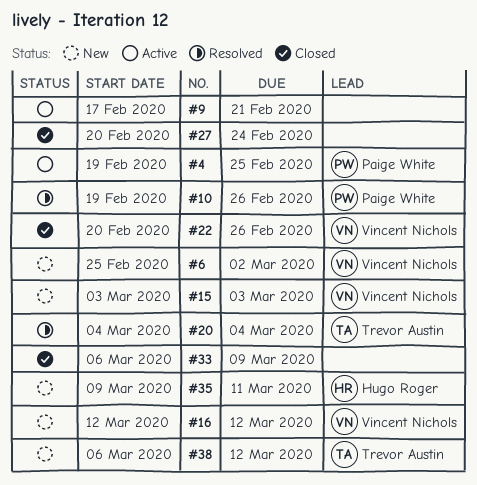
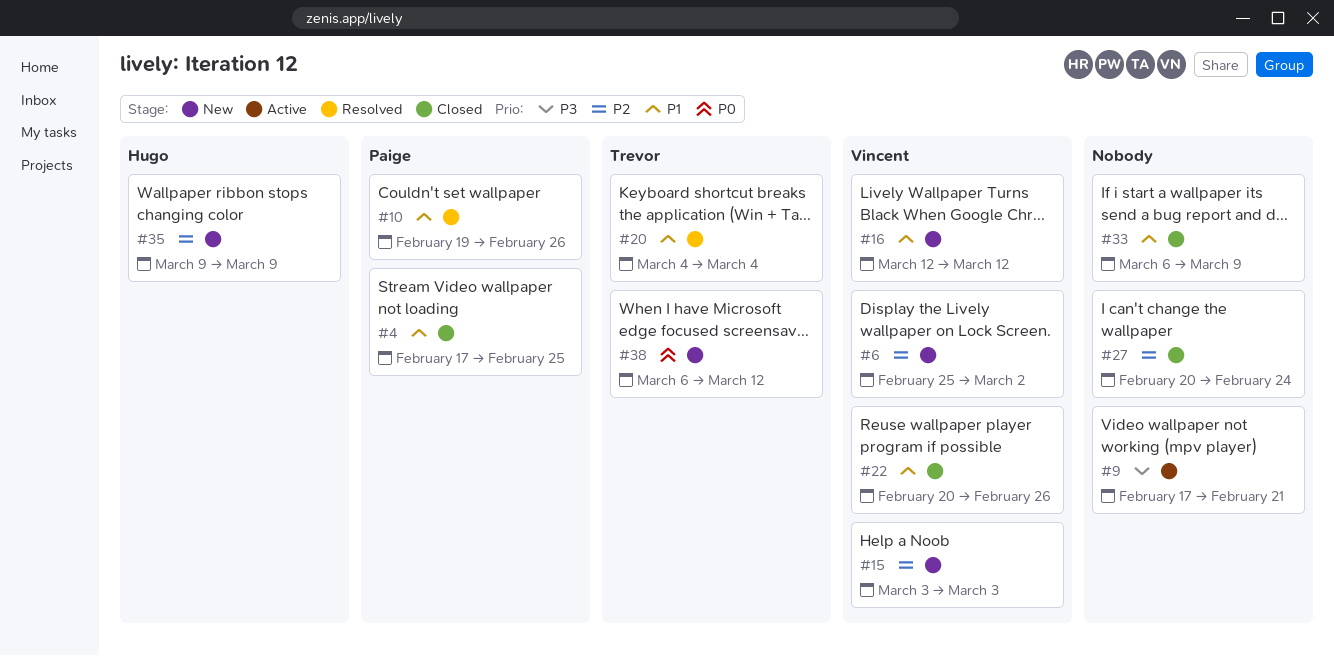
#4, status: Active -> Closed
#4, start: Feb 19 -> Feb 17
#35, due: Mar 11 -> Mar 9

